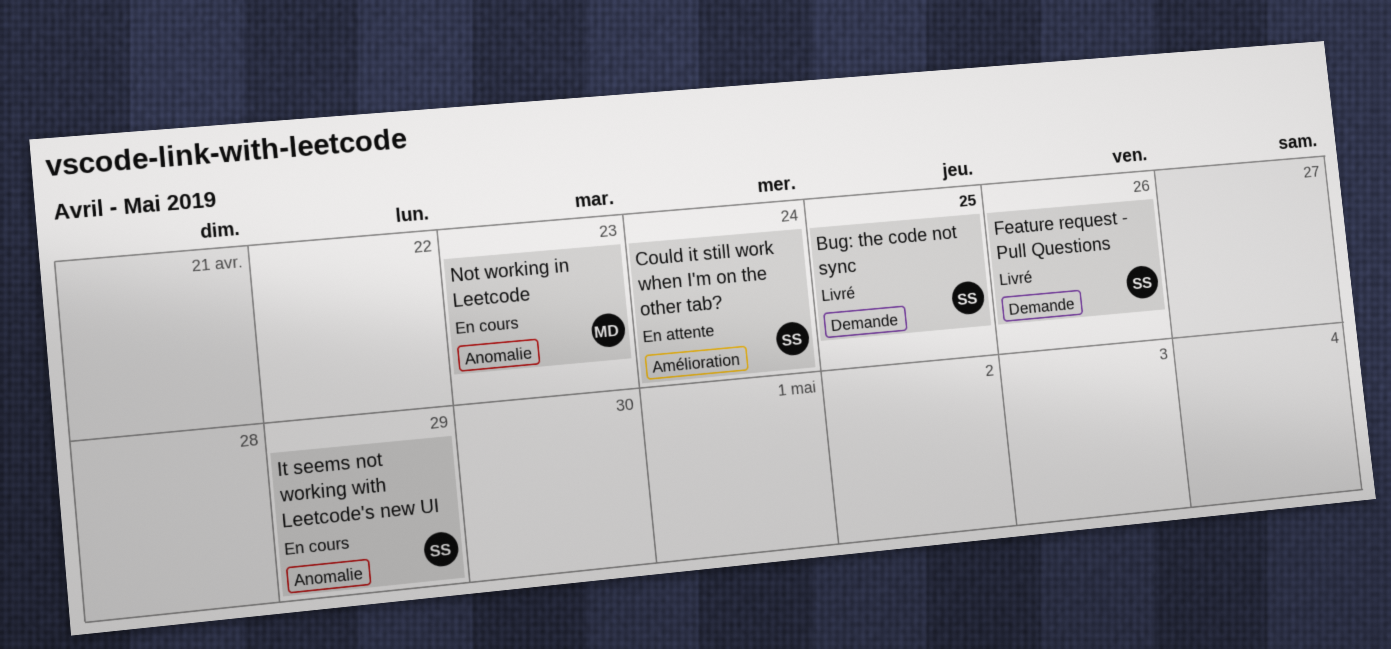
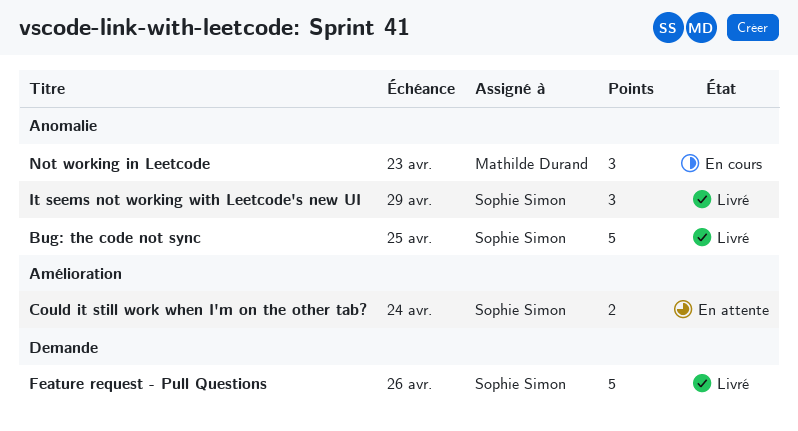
Bug: the code not sync, label: Demande -> Anomalie
It seems not working with Leetcode's new UI, status: En cours -> Livré

